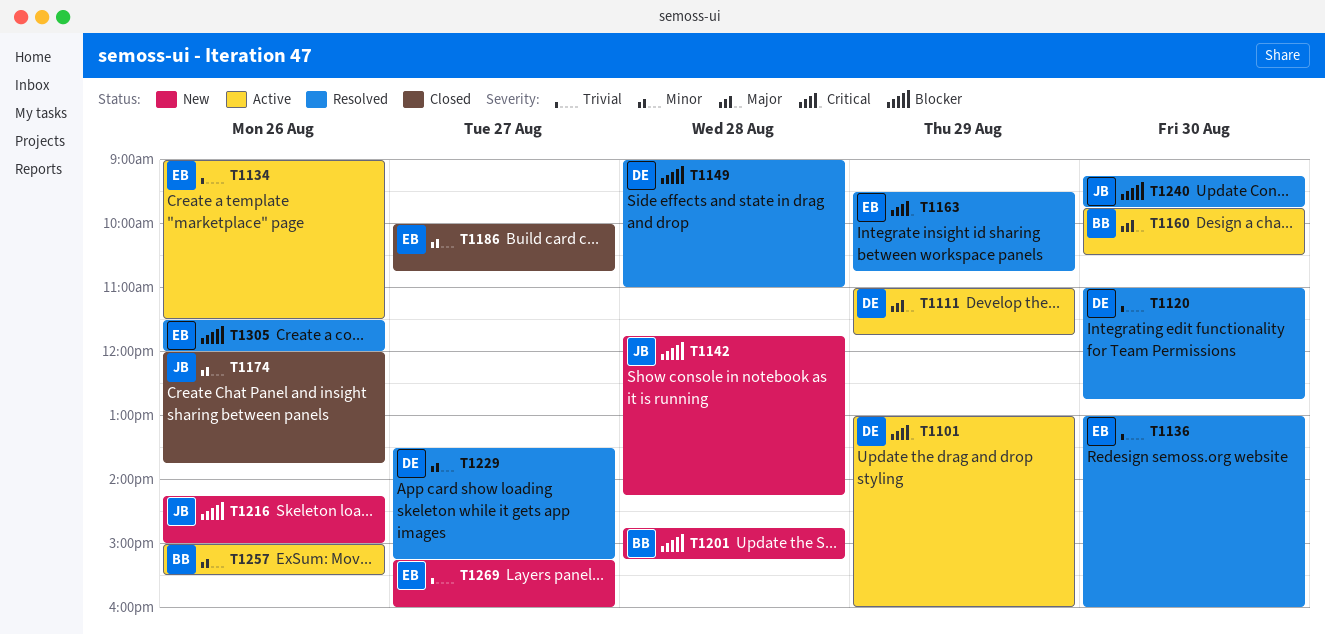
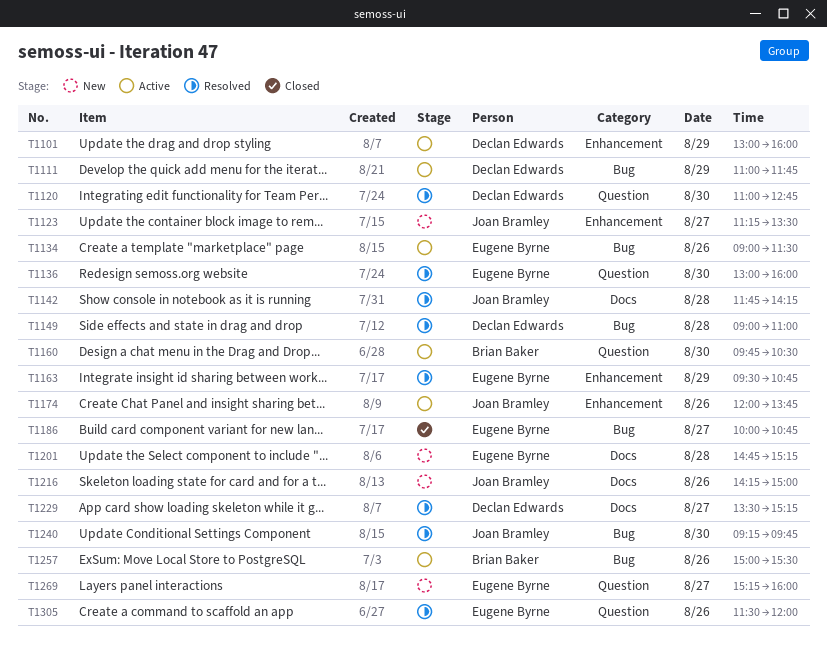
T1123: none -> present
T1142, status: New -> Resolved
T1174, status: Closed -> Active
T1201, owner: Brian Baker -> Eugene Byrne

